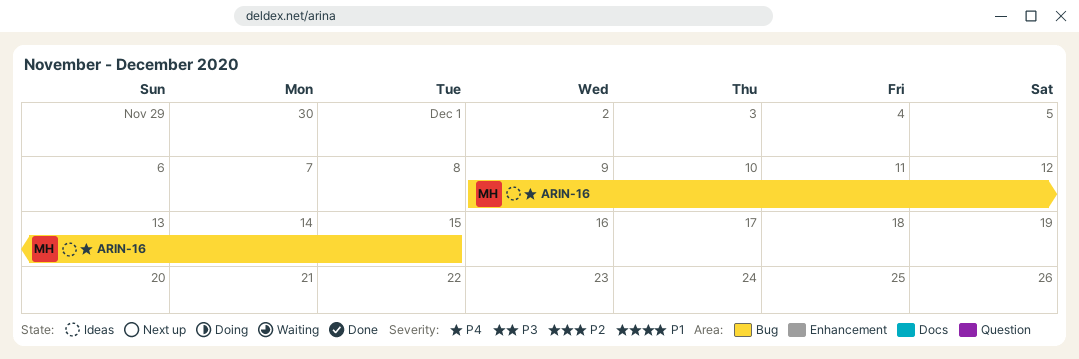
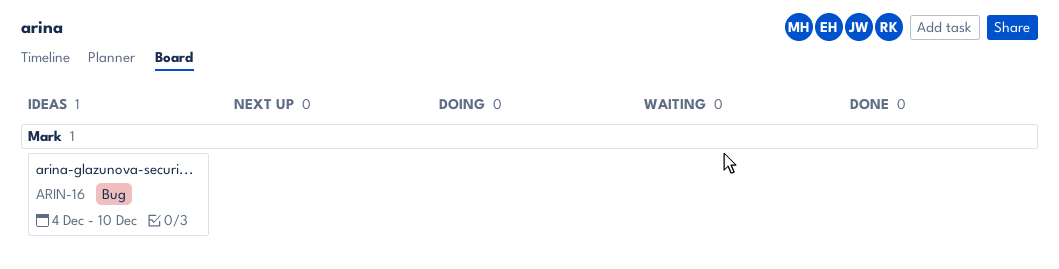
ARIN-16, start: Dec 9 -> Dec 4
ARIN-16, due: Dec 15 -> Dec 10

